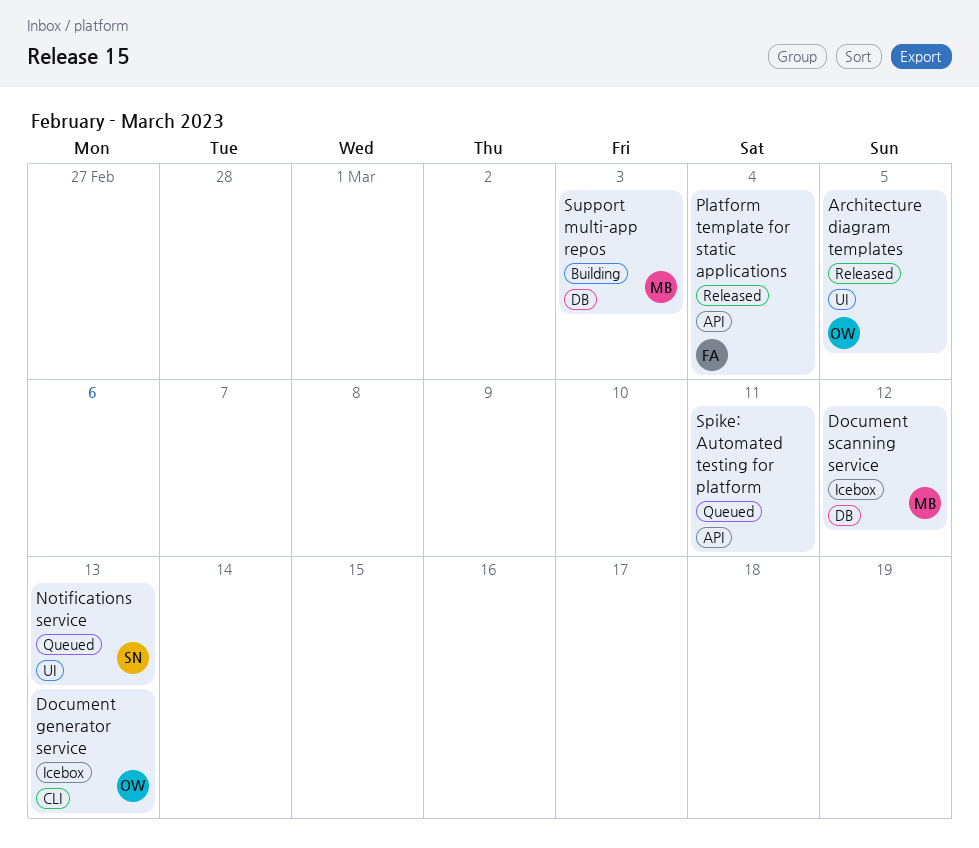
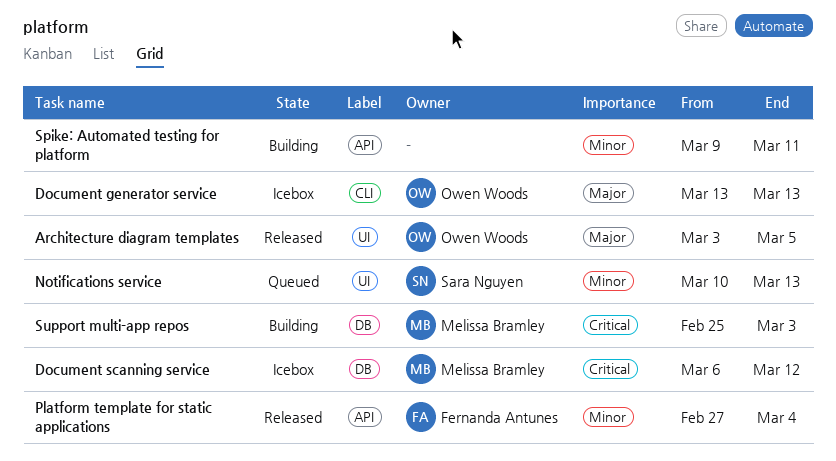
Spike: Automated testing for platform, status: Queued -> Building

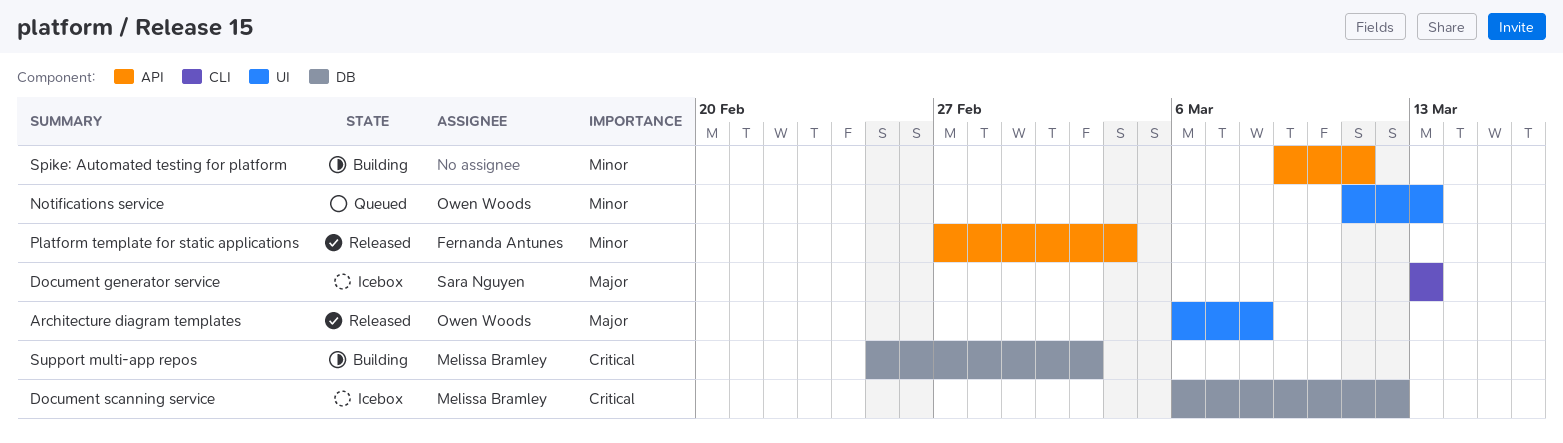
Architecture diagram templates, start: Mar 3 -> Mar 6
Architecture diagram templates, due: Mar 5 -> Mar 8
Document generator service, owner: Owen Woods -> Sara Nguyen
Notifications service, owner: Sara Nguyen -> Owen Woods
Notifications service, start: Mar 10 -> Mar 11

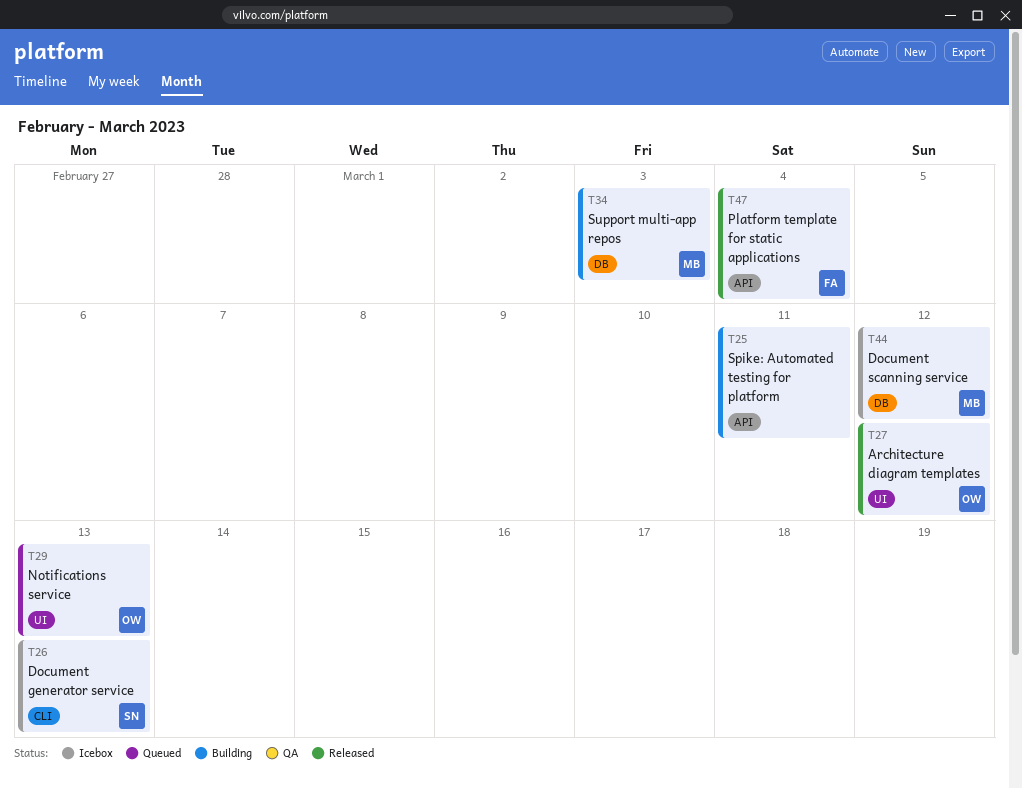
Architecture diagram templates, due: Mar 8 -> Mar 12

